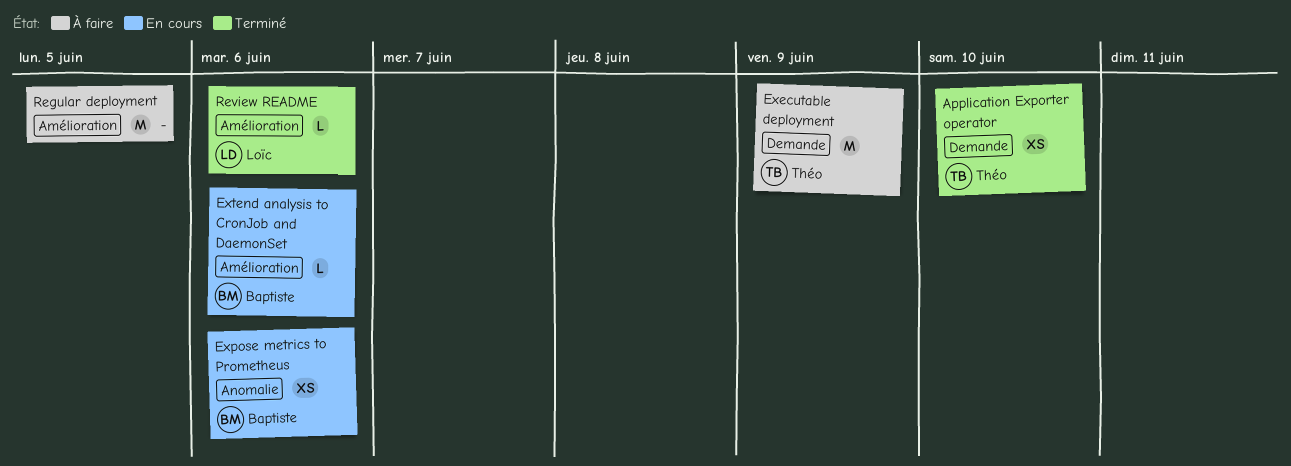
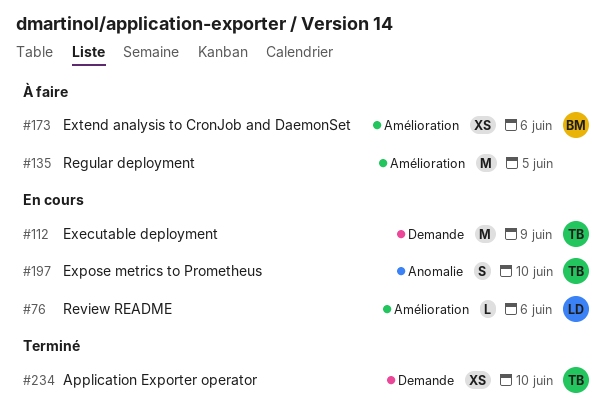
Executable deployment, status: À faire -> En cours
Expose metrics to Prometheus, owner: Baptiste -> Théo
Expose metrics to Prometheus, estimate: XS -> S
Expose metrics to Prometheus, due: Jun 6 -> Jun 10
Extend analysis to CronJob and DaemonSet, status: En cours -> À faire
Extend analysis to CronJob and DaemonSet, estimate: L -> XS
Review README, status: Terminé -> En cours

